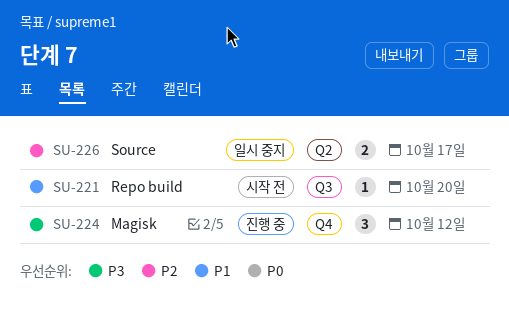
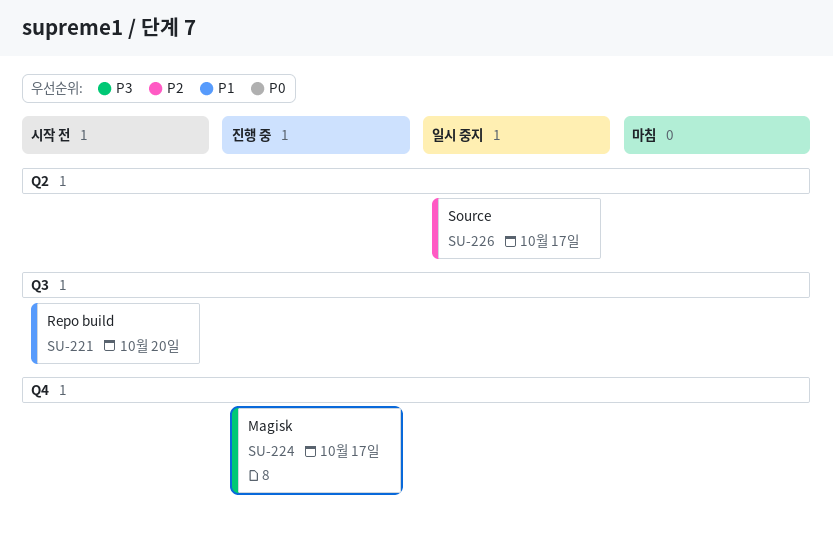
SU-224, due: Oct 12 -> Oct 17

